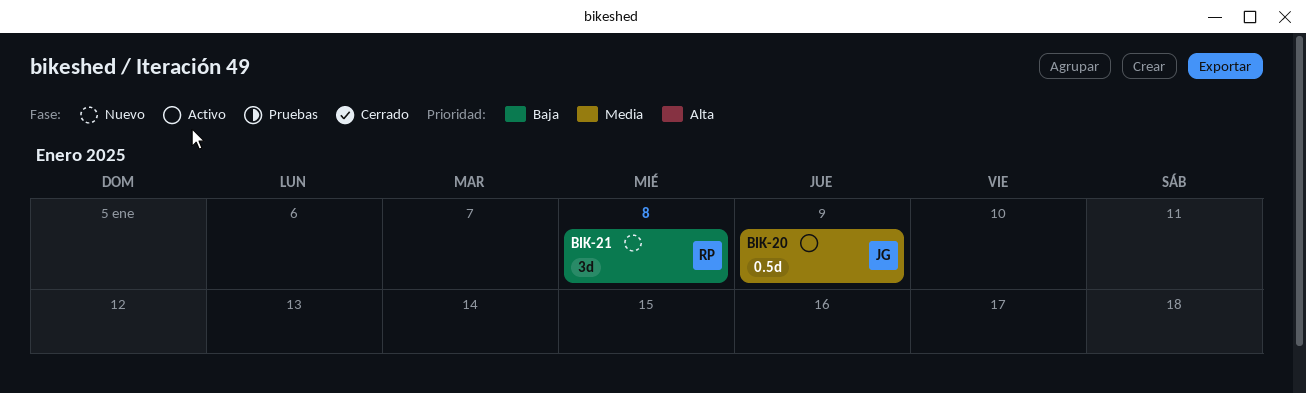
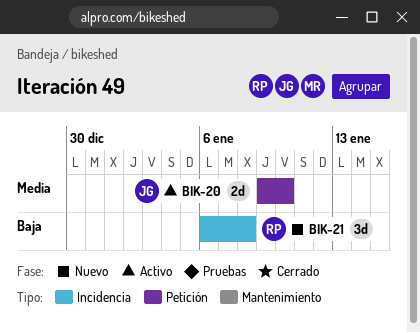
BIK-20, estimate: 0.5d -> 2d
BIK-20, due: Jan 9 -> Jan 10

